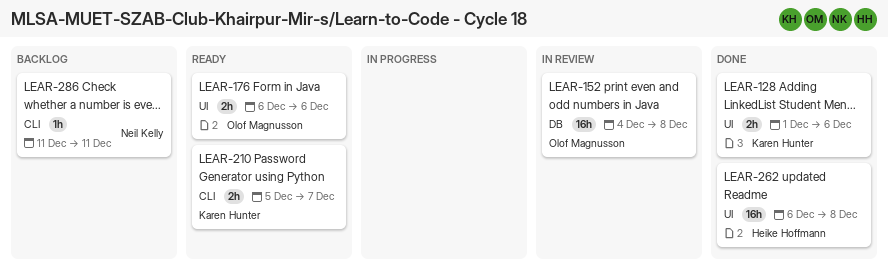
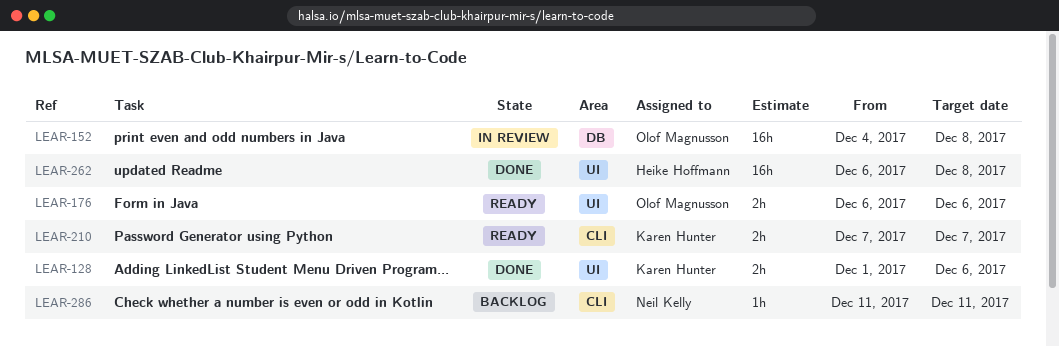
LEAR-210, start: Dec 5 -> Dec 7

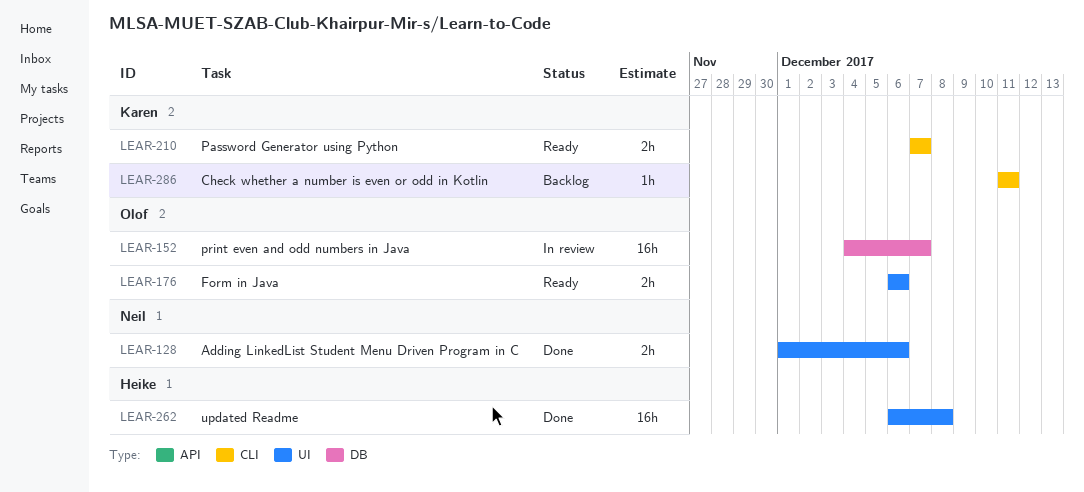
LEAR-128, owner: Karen Hunter -> Neil Kelly
LEAR-152, due: Dec 8 -> Dec 7
LEAR-286, owner: Neil Kelly -> Karen Hunter

